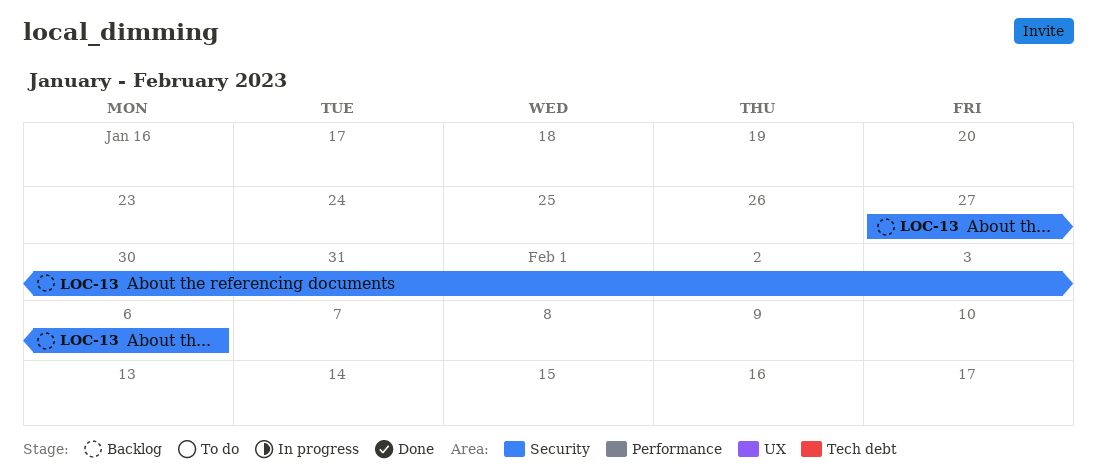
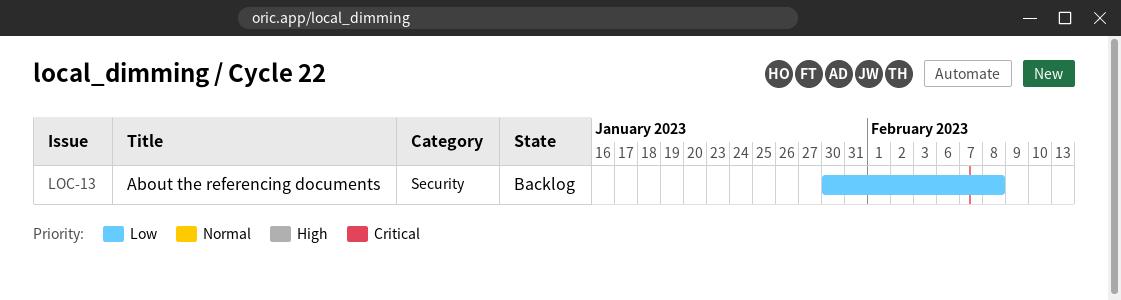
LOC-13, start: Jan 27 -> Jan 30
LOC-13, due: Feb 6 -> Feb 8

